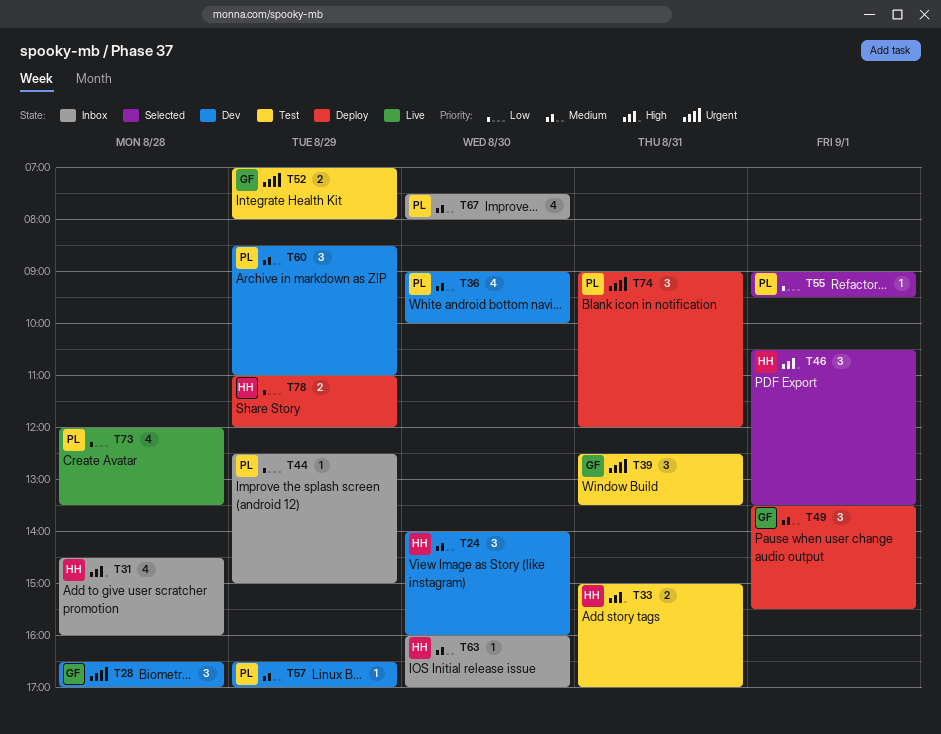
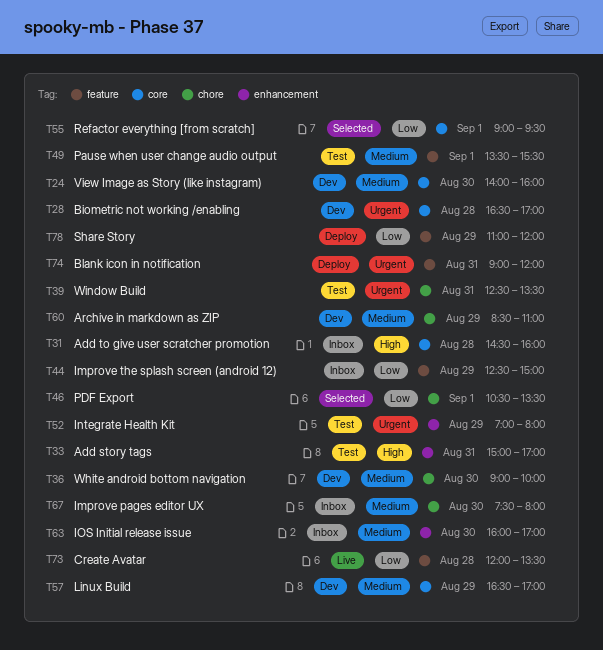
T46, priority: High -> Low
T49, status: Deploy -> Test

